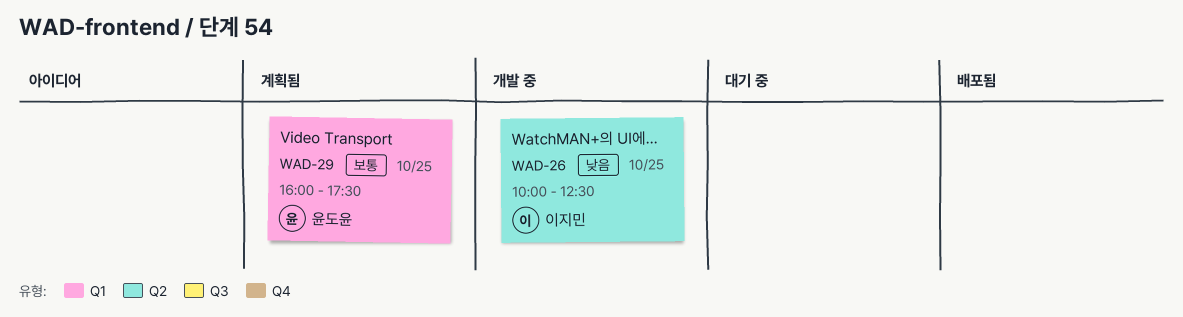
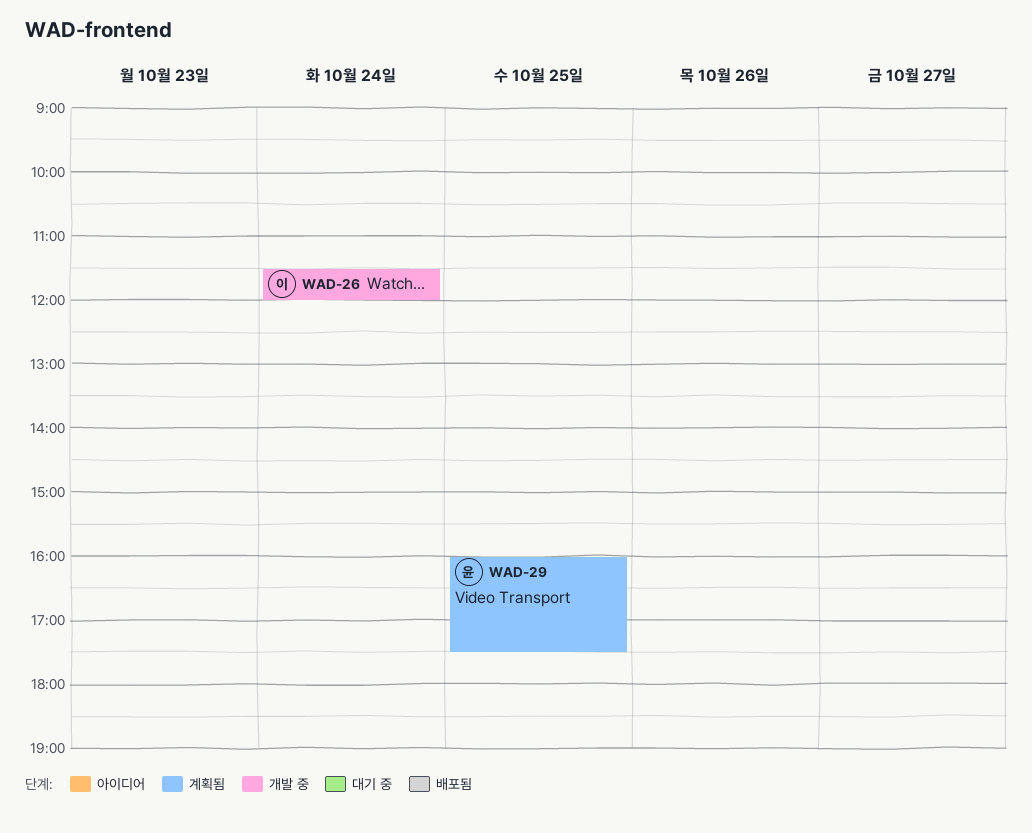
WAD-26, day: Oct 25 -> Oct 24
WAD-26, begins: 10:00 -> 11:30
WAD-26, ends: 12:30 -> 12:00

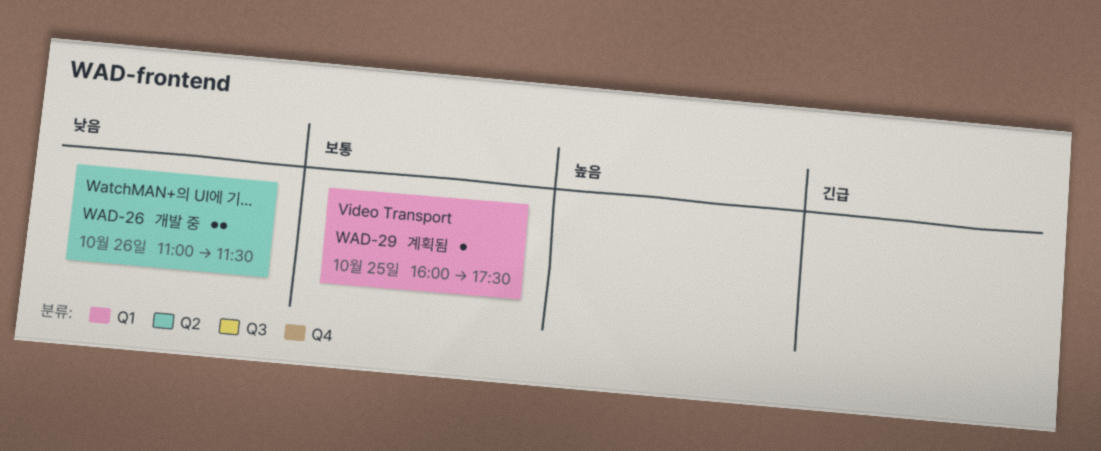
WAD-26, day: Oct 24 -> Oct 26
WAD-26, begins: 11:30 -> 11:00
WAD-26, ends: 12:00 -> 11:30

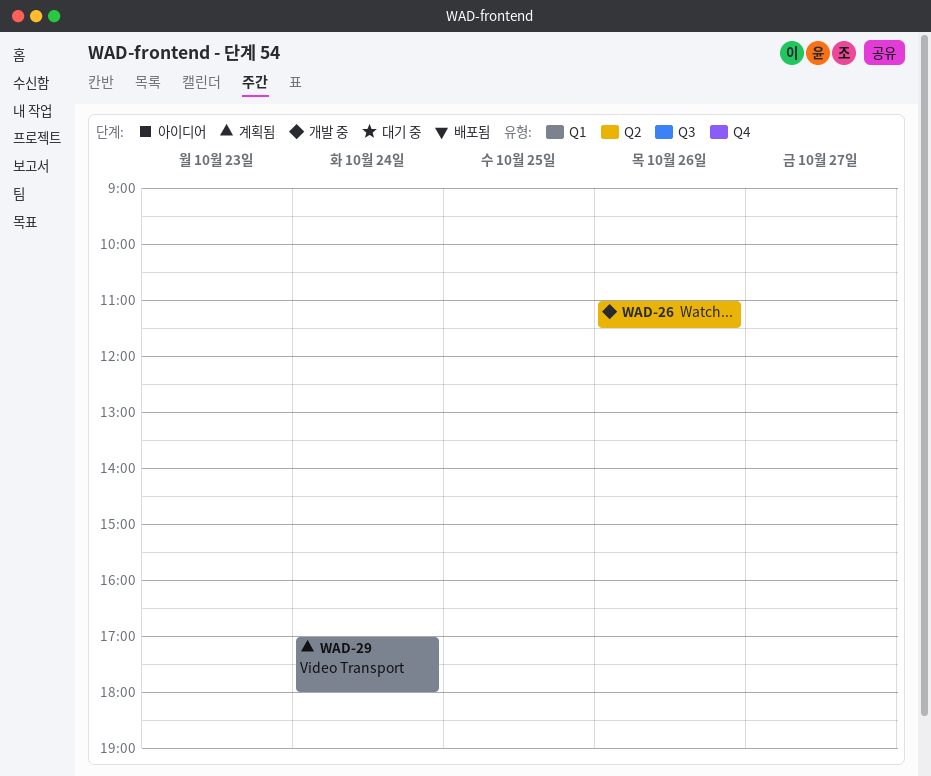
WAD-29, day: Oct 25 -> Oct 24
WAD-29, begins: 16:00 -> 17:00
WAD-29, ends: 17:30 -> 18:00

